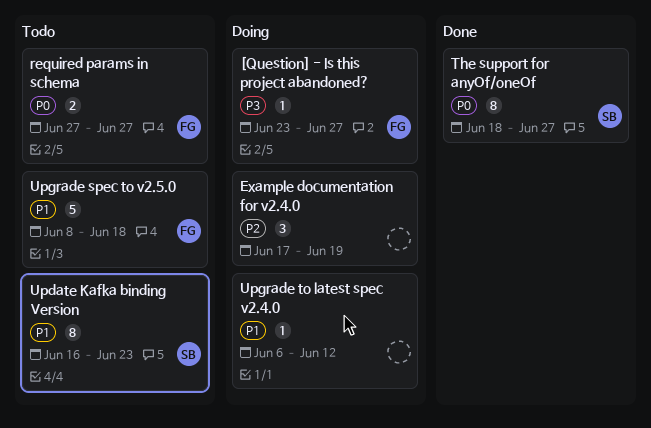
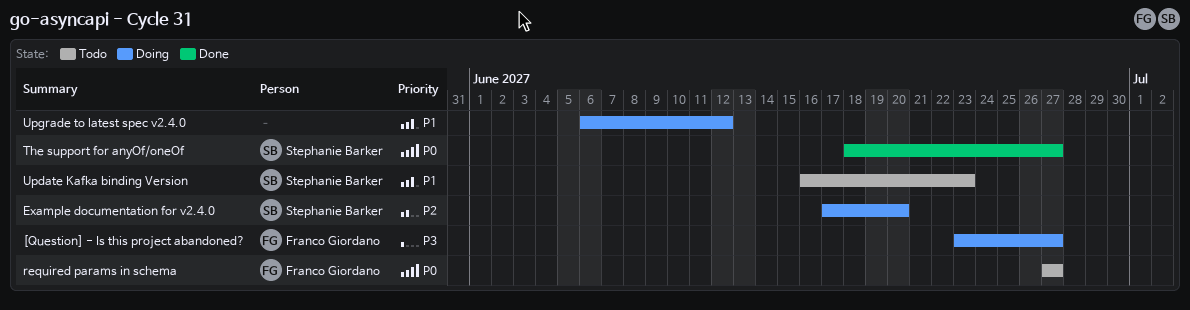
Example documentation for v2.4.0, owner: none -> Stephanie Barker
Example documentation for v2.4.0, due: Jun 19 -> Jun 20
Upgrade spec to v2.5.0: present -> none

